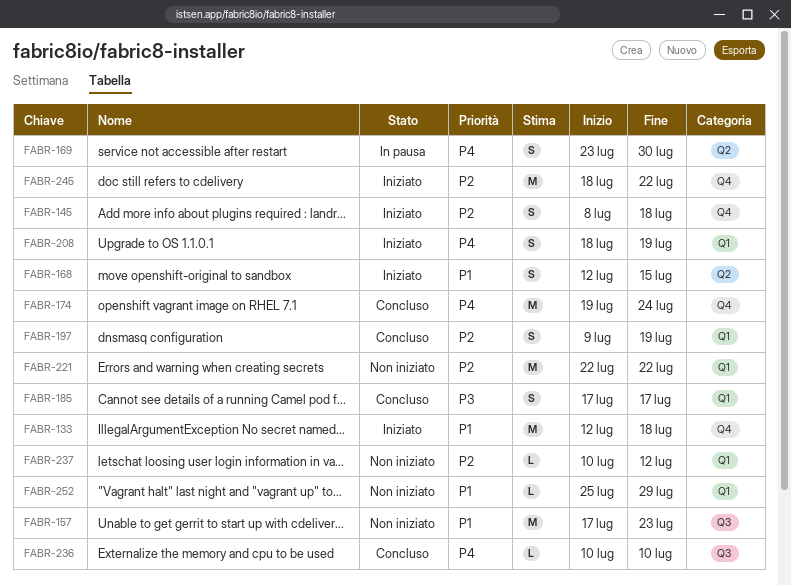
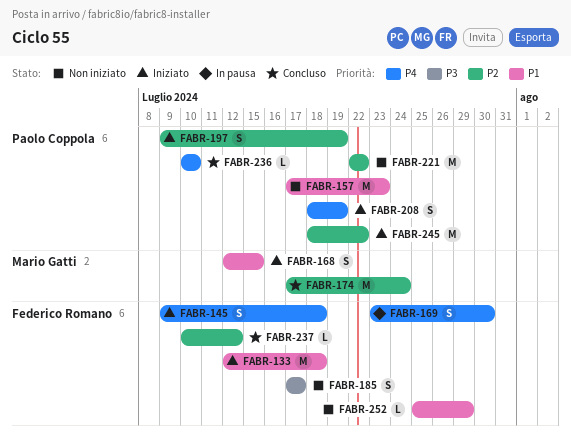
FABR-145, priority: P2 -> P4
FABR-145, start: Jul 8 -> Jul 9
FABR-174, priority: P4 -> P2
FABR-174, start: Jul 19 -> Jul 17
FABR-185, status: Concluso -> Non iniziato
FABR-197, status: Concluso -> Iniziato
FABR-237, status: Non iniziato -> Concluso

